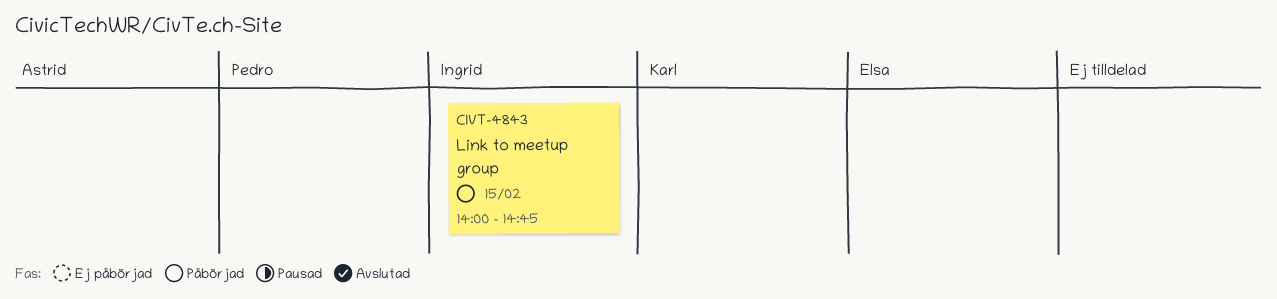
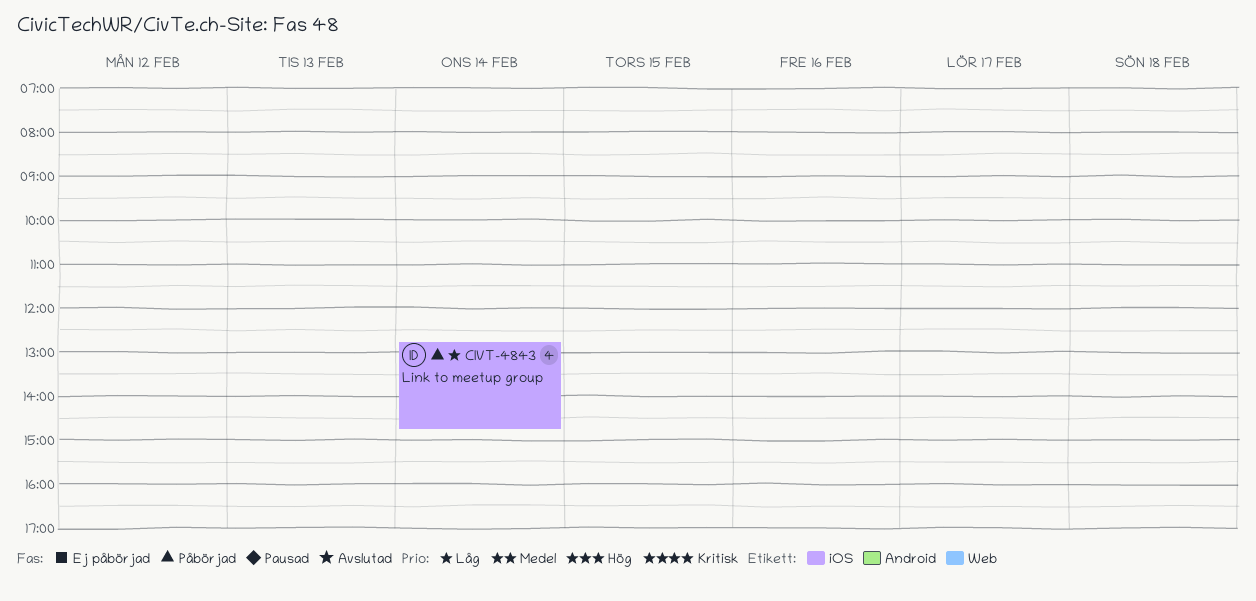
CIVT-4843, day: Feb 15 -> Feb 14
CIVT-4843, begins: 14:00 -> 12:45

